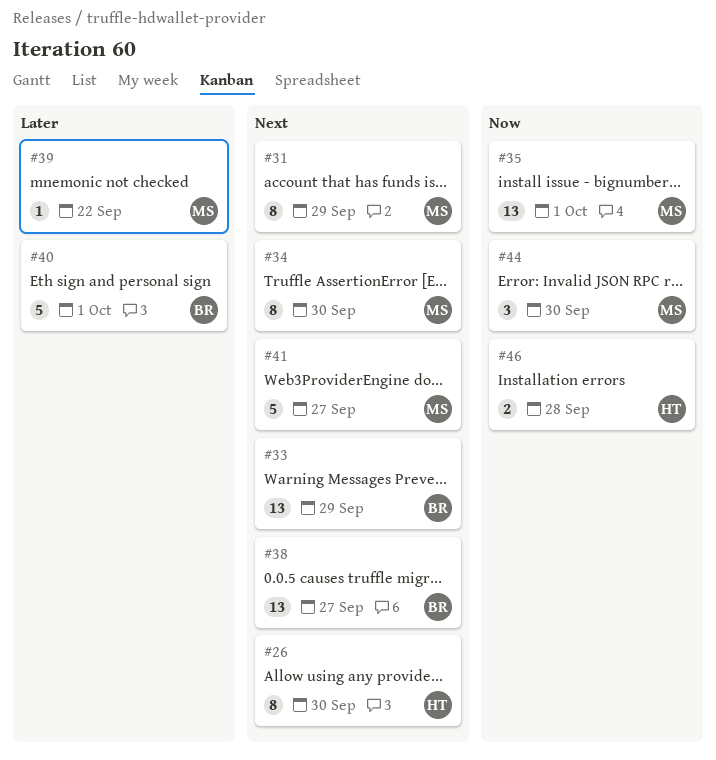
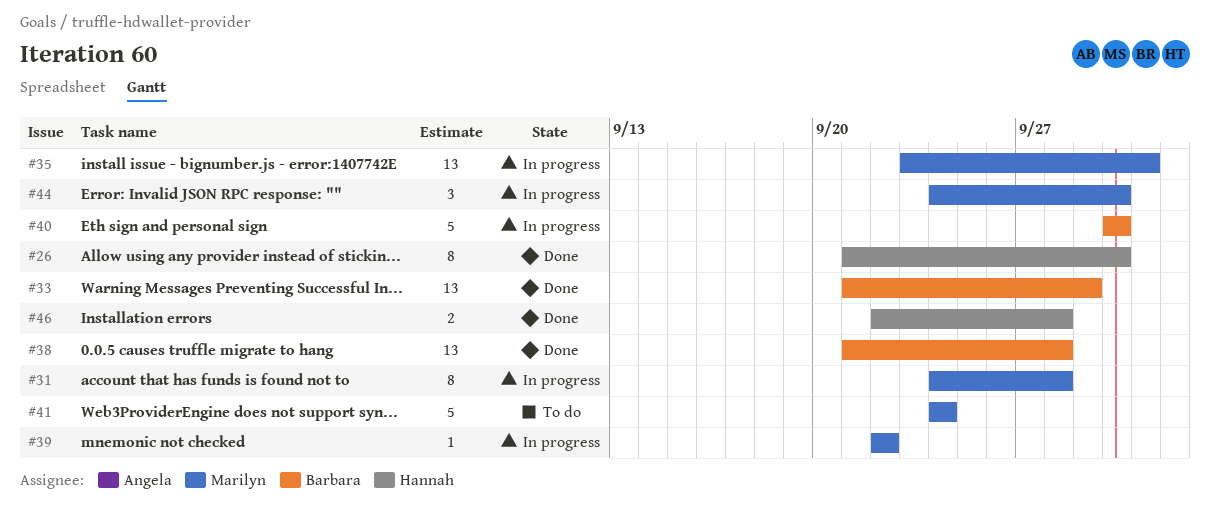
#31, due: Sep 29 -> Sep 28
#34: present -> none
#38, due: Sep 27 -> Sep 28
#40, due: Oct 1 -> Sep 30
#41, due: Sep 27 -> Sep 24

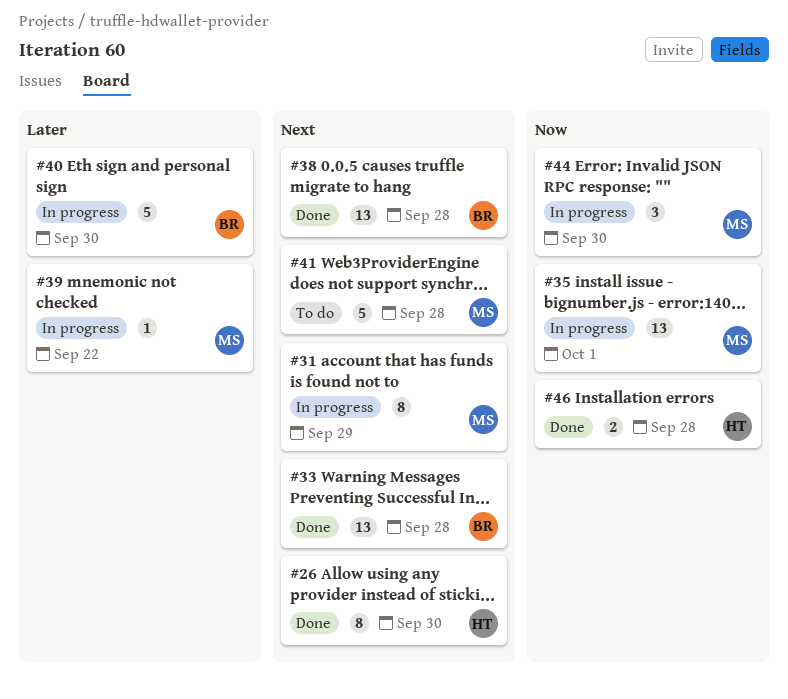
#31, due: Sep 28 -> Sep 29
#33, due: Sep 29 -> Sep 28
#41, due: Sep 24 -> Sep 28

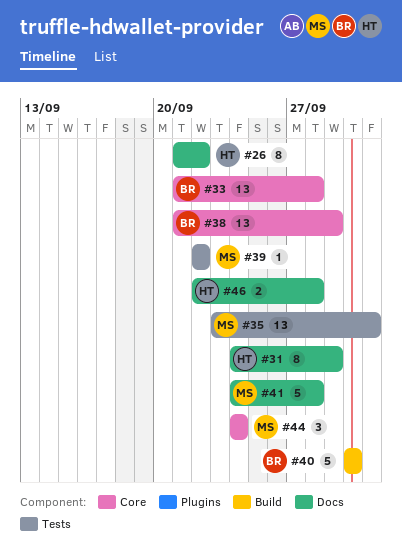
#26, due: Sep 30 -> Sep 22
#31, owner: MS -> HT
#38, due: Sep 28 -> Sep 29
#44, due: Sep 30 -> Sep 24

